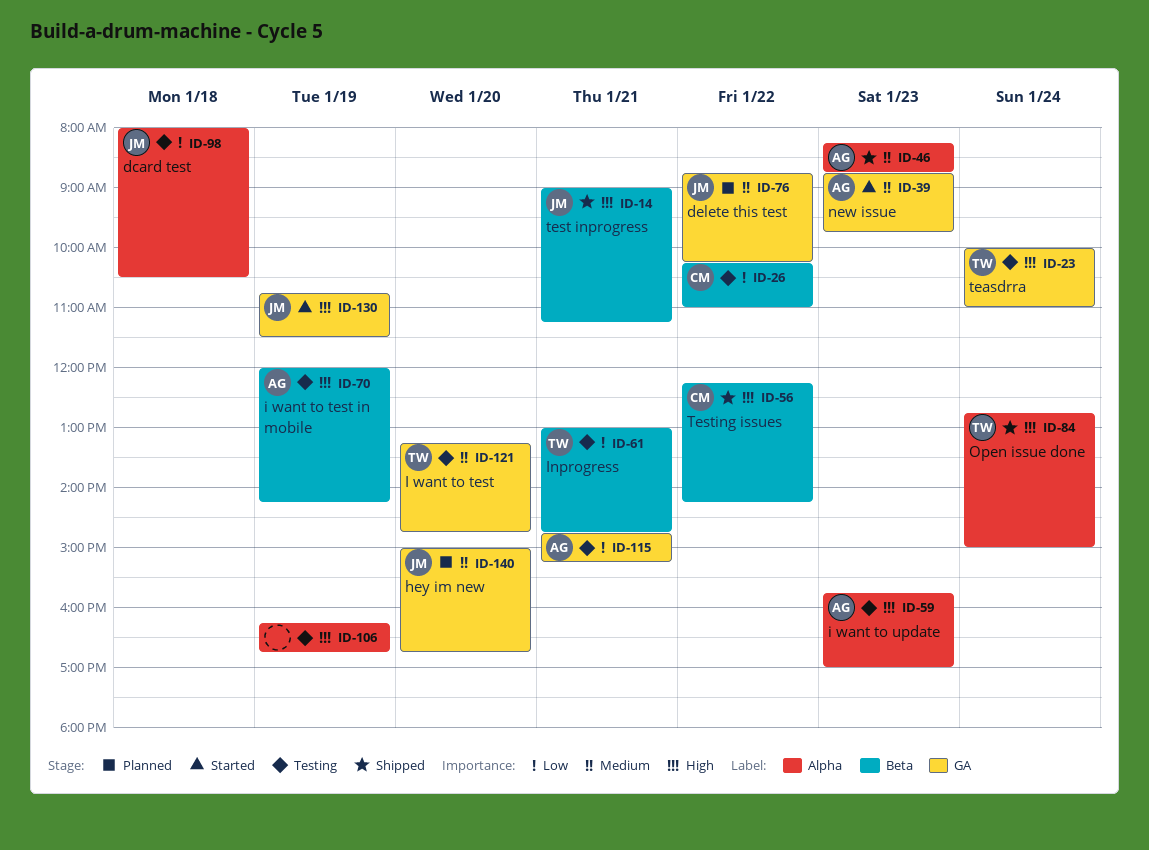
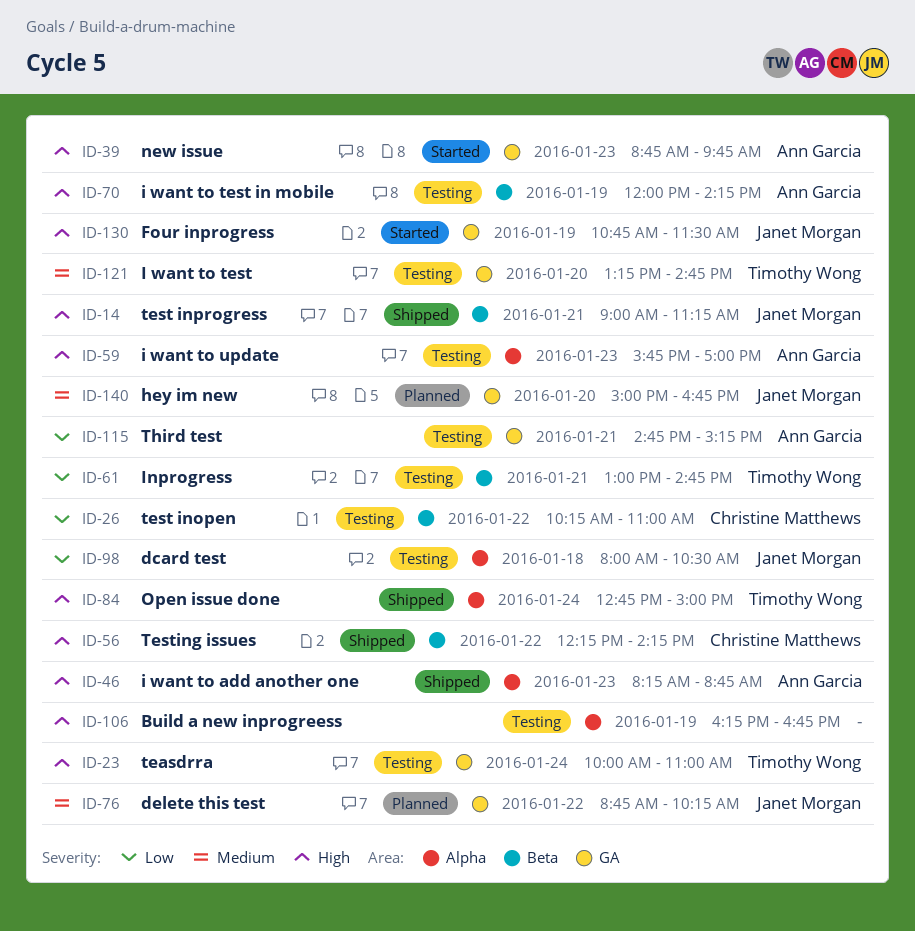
ID-39, priority: Medium -> High
ID-46, priority: Medium -> High

